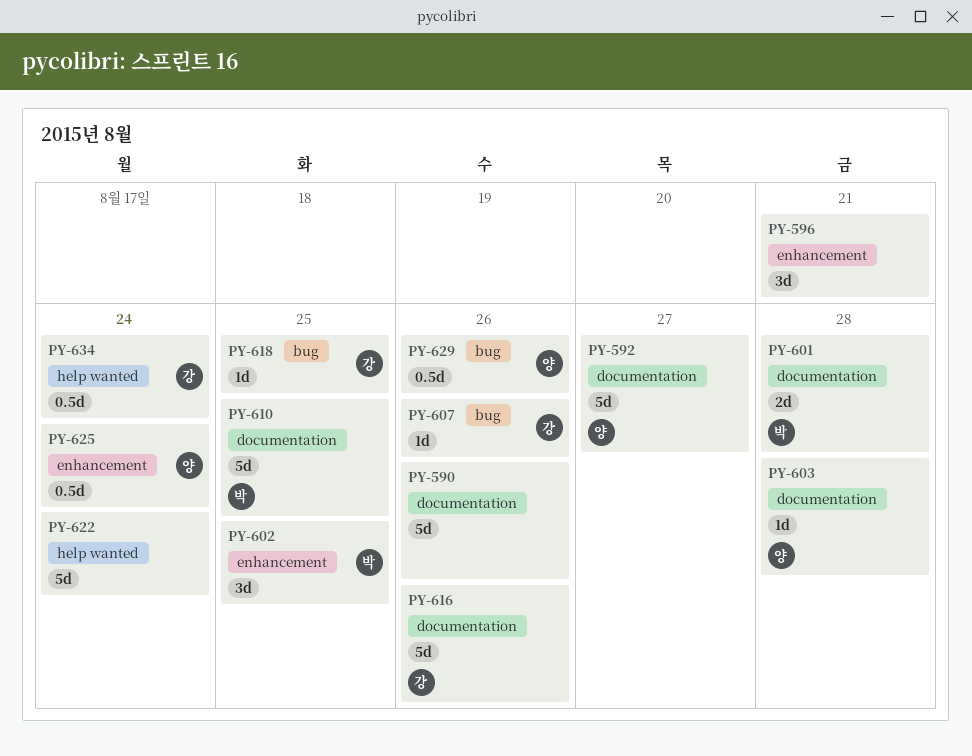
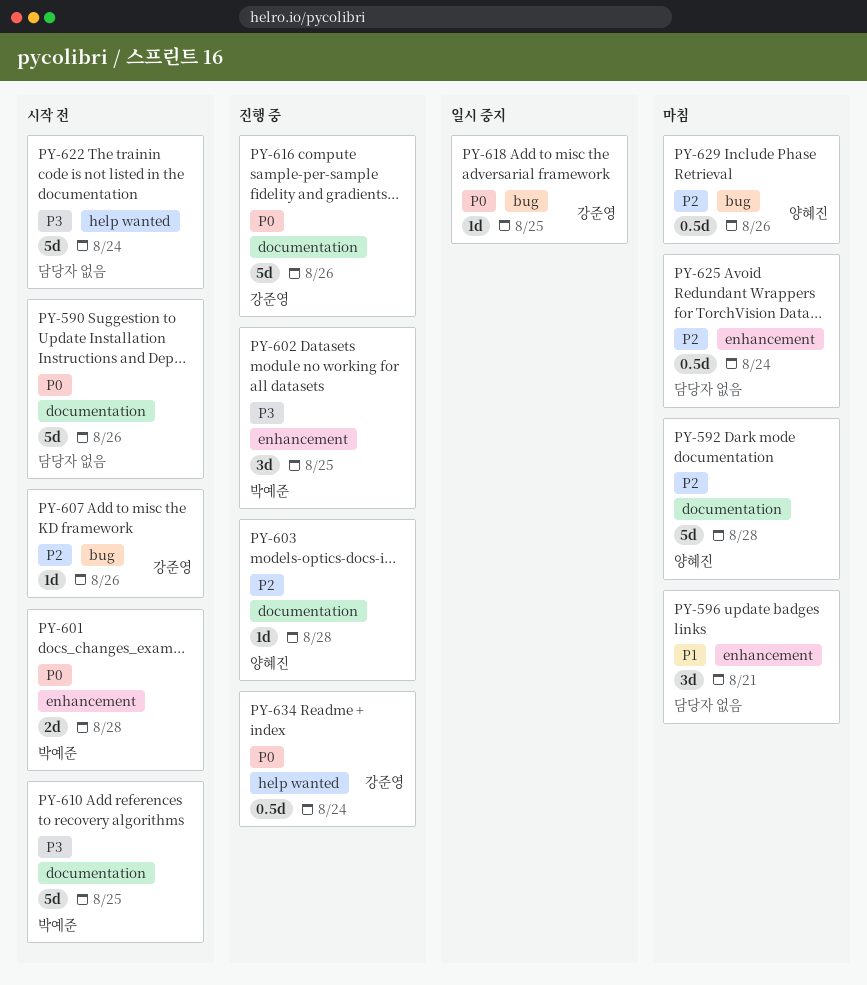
PY-592, due: Aug 27 -> Aug 28
PY-601, label: documentation -> enhancement
PY-625, owner: 양혜진 -> none

